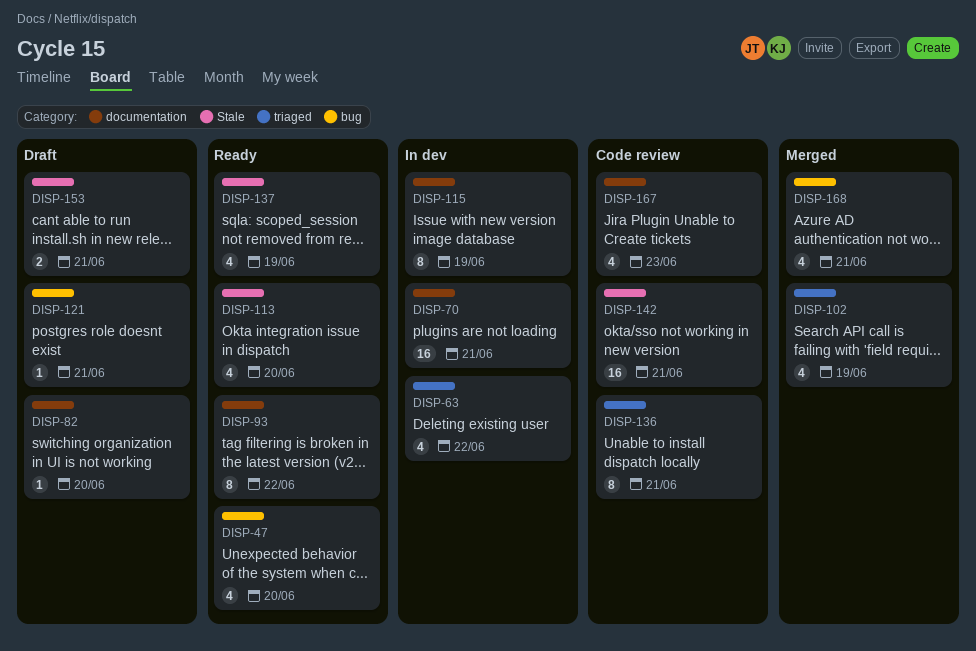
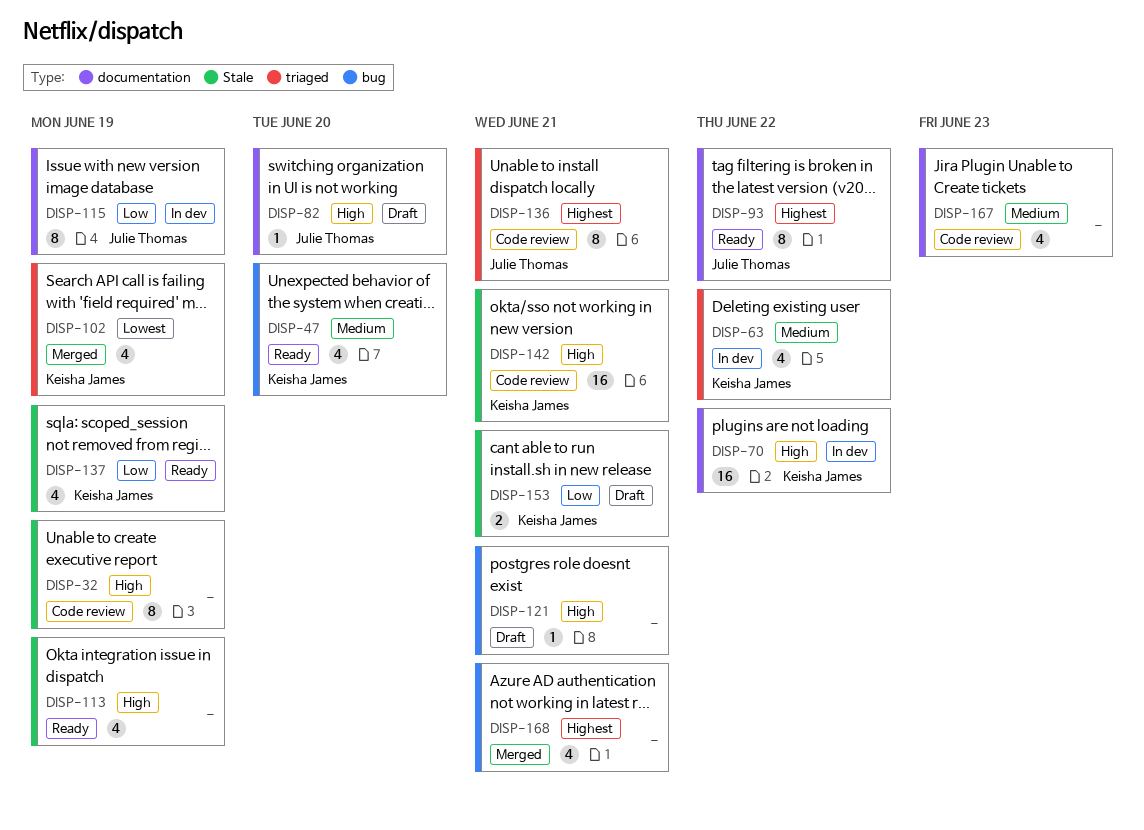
DISP-32: none -> present
DISP-70, due: Jun 21 -> Jun 22
DISP-113, due: Jun 20 -> Jun 19

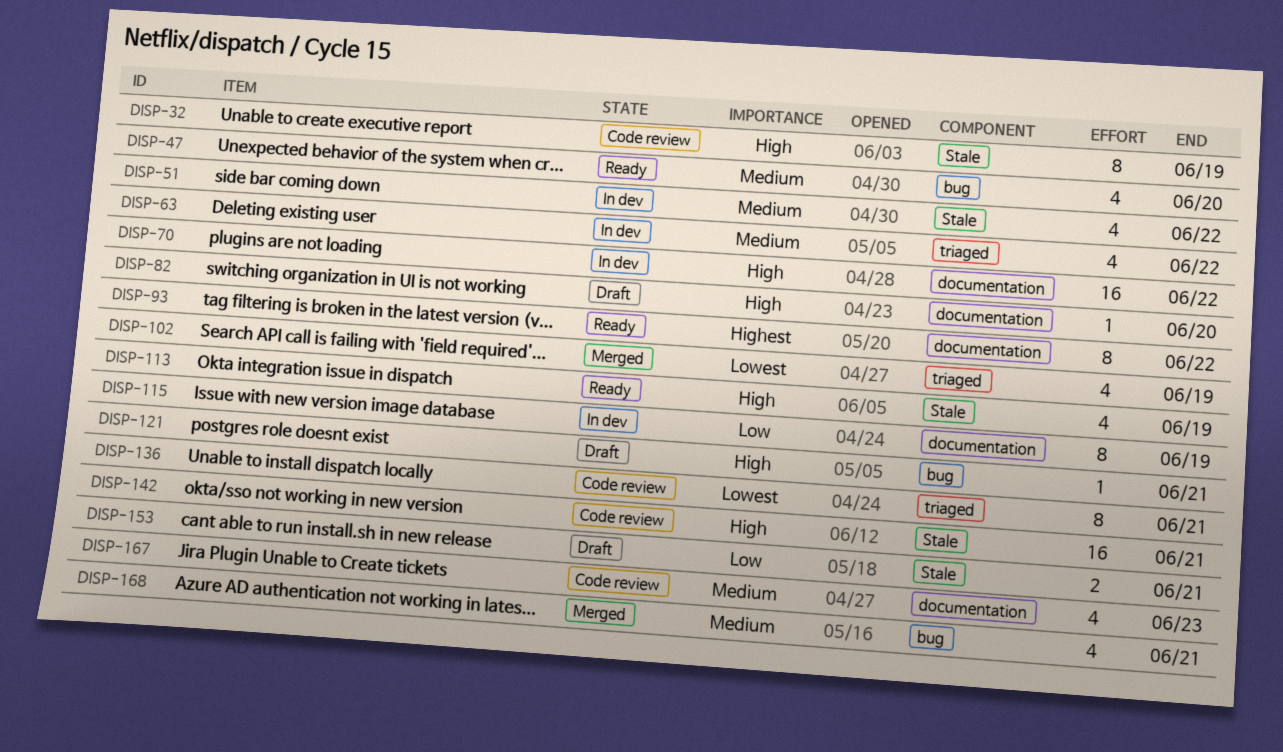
DISP-51: none -> present
DISP-136, priority: Highest -> Lowest
DISP-137: present -> none
DISP-168, priority: Highest -> Medium

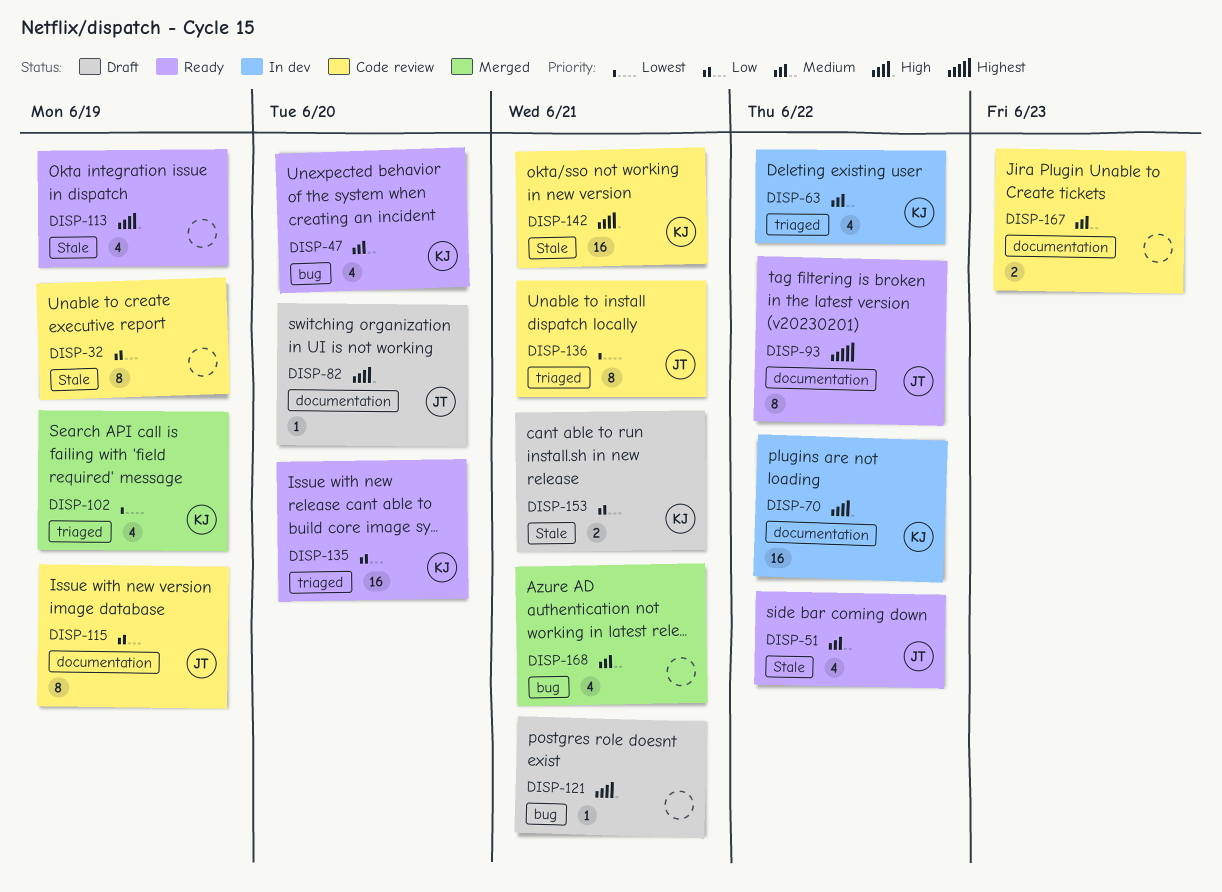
DISP-32, priority: High -> Low
DISP-51, status: In dev -> Ready
DISP-115, status: In dev -> Code review
DISP-135: none -> present
DISP-167, estimate: 4 -> 2

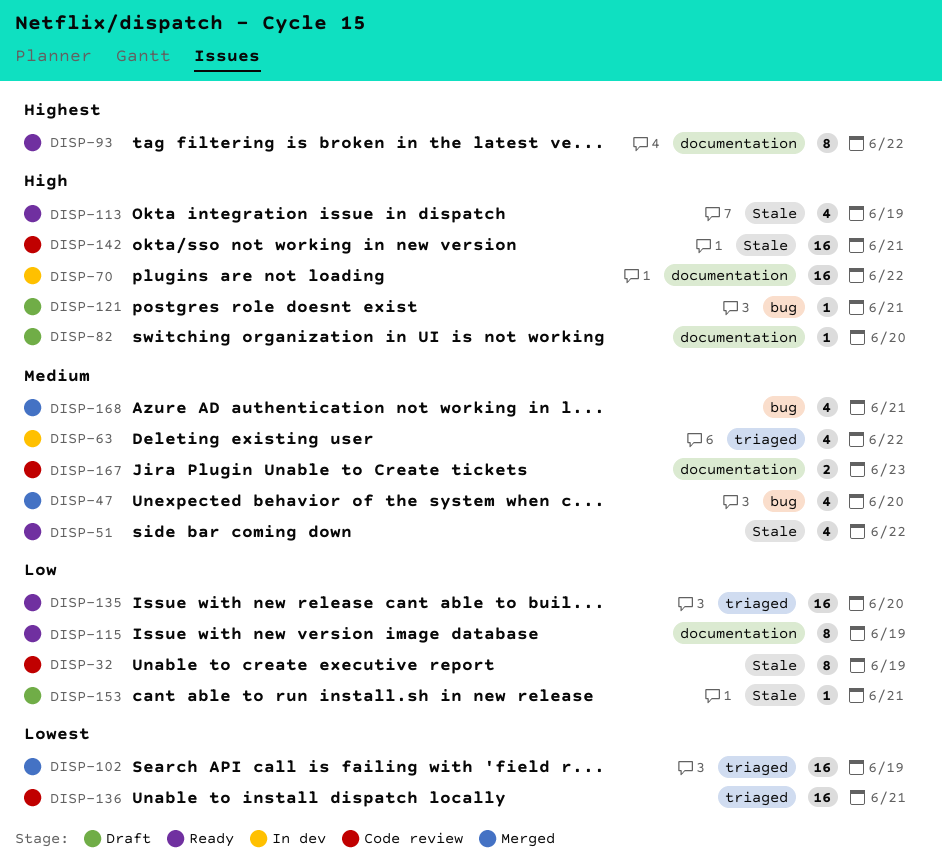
DISP-47, status: Ready -> Merged
DISP-102, estimate: 4 -> 16
DISP-115, status: Code review -> Ready
DISP-136, estimate: 8 -> 16
DISP-153, estimate: 2 -> 1

